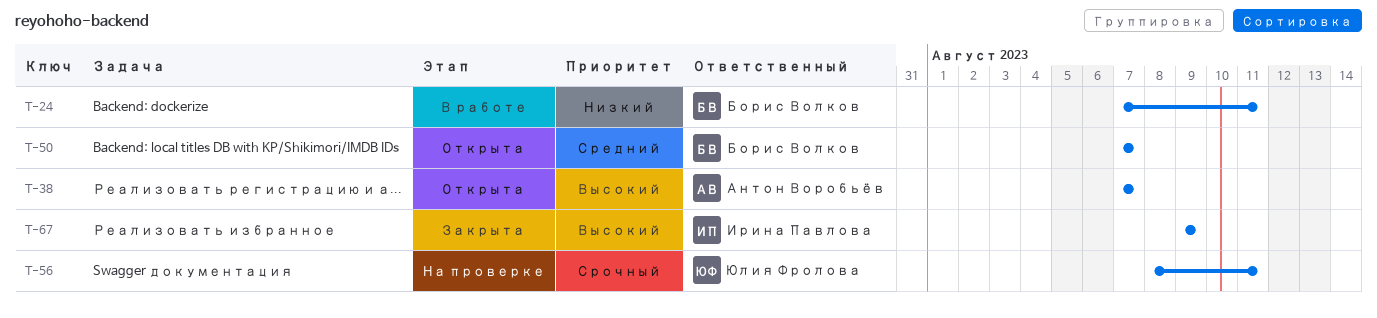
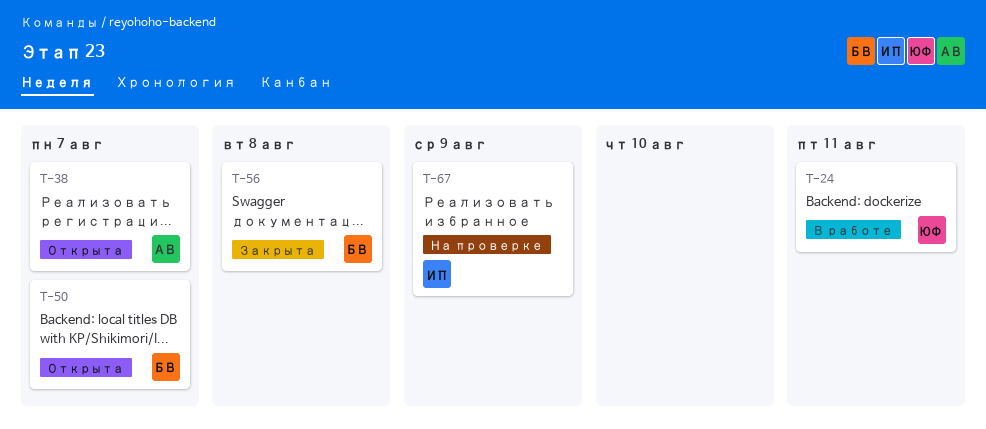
T-24, owner: Борис Волков -> Юлия Фролова
T-56, status: На проверке -> Закрыта
T-56, owner: Юлия Фролова -> Борис Волков
T-56, due: Aug 11 -> Aug 8
T-67, status: Закрыта -> На проверке

